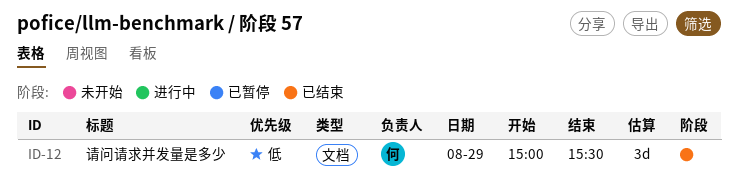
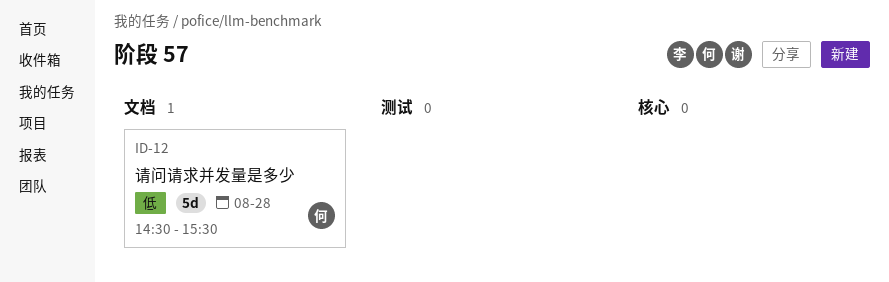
ID-12, estimate: 3d -> 5d
ID-12, day: Aug 29 -> Aug 28
ID-12, begins: 15:00 -> 14:30

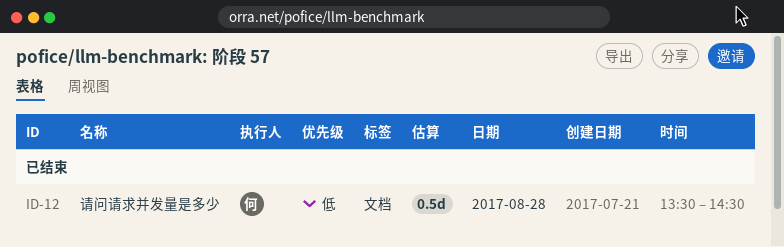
ID-12, estimate: 5d -> 0.5d
ID-12, begins: 14:30 -> 13:30
ID-12, ends: 15:30 -> 14:30

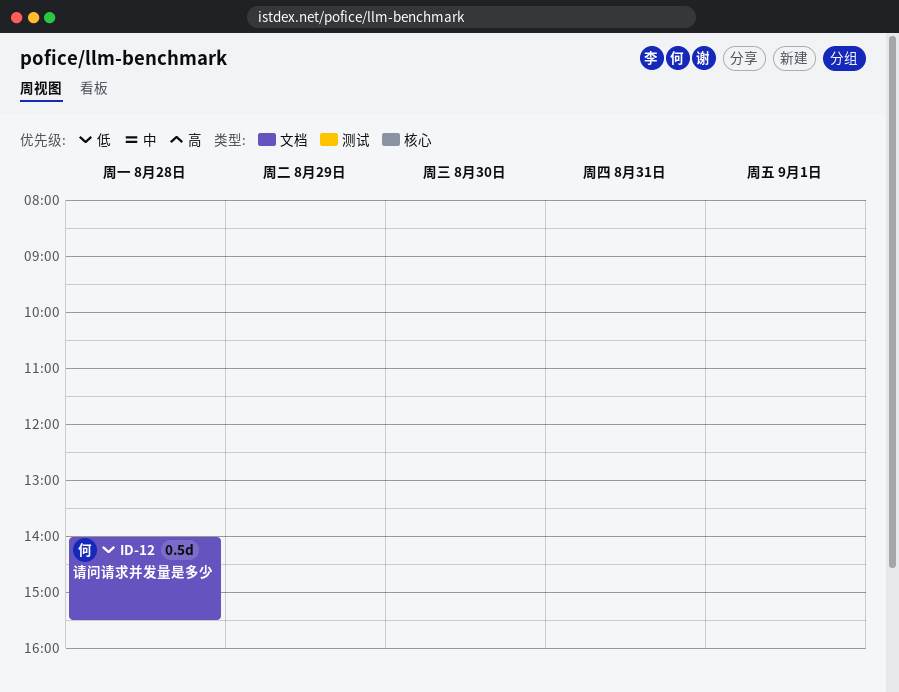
ID-12, begins: 13:30 -> 14:00
ID-12, ends: 14:30 -> 15:30

